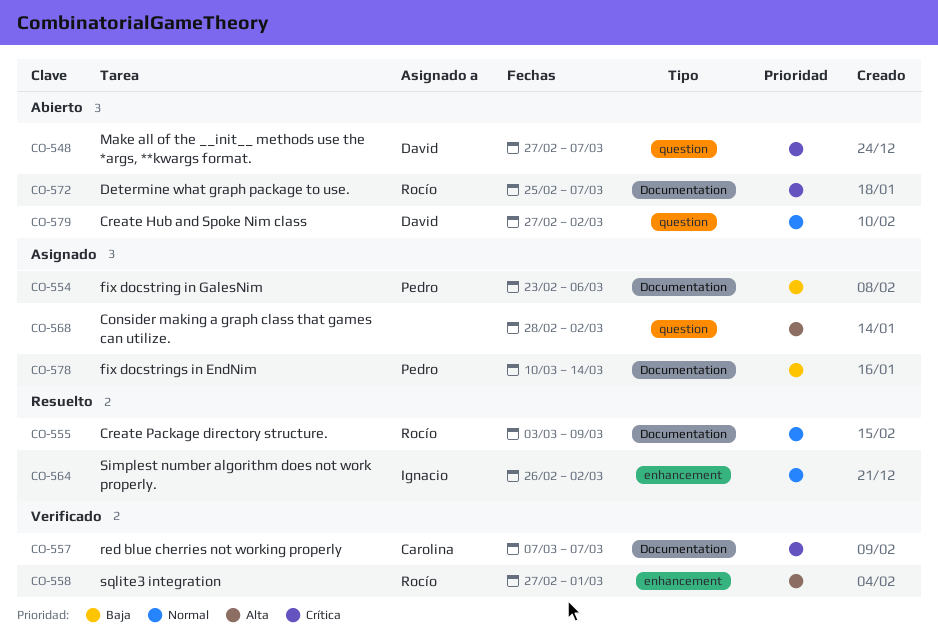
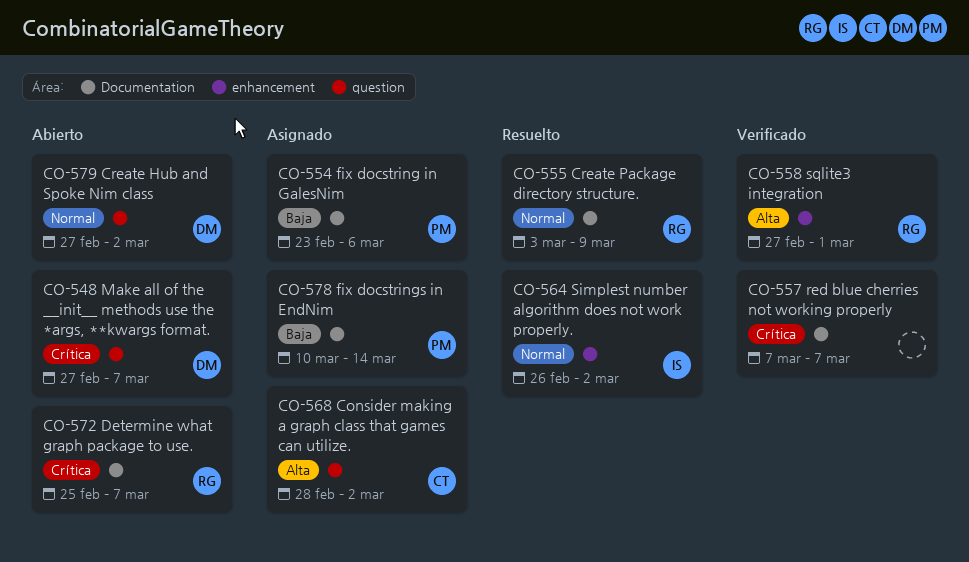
CO-557, owner: Carolina -> none
CO-568, owner: none -> Carolina

